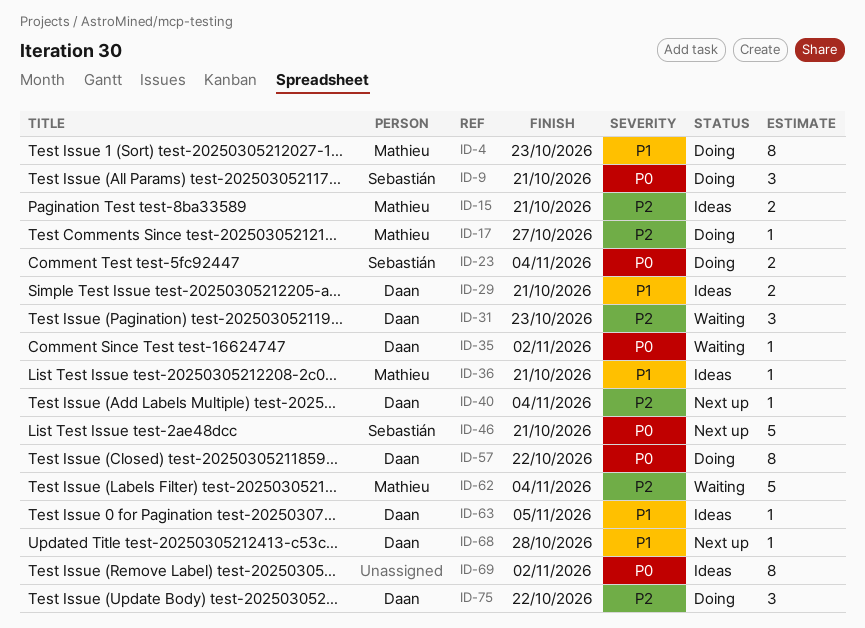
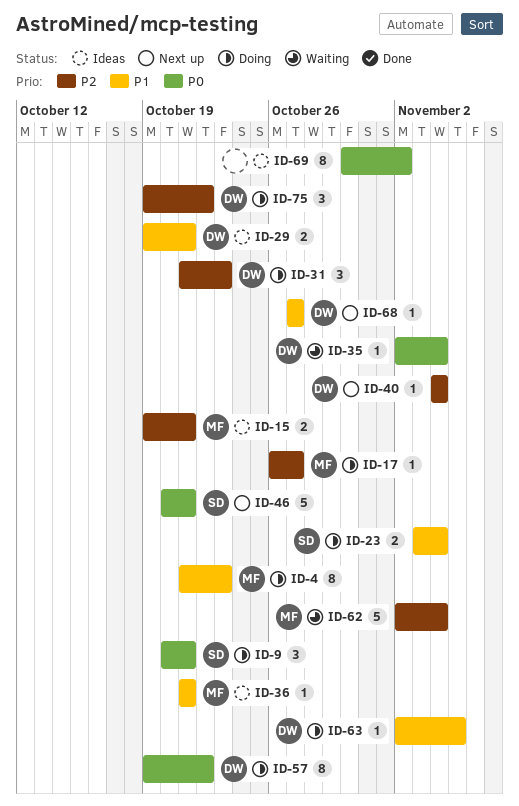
ID-23, priority: P0 -> P1
ID-31, status: Waiting -> Doing
ID-35, due: Nov 2 -> Nov 4
ID-63, status: Ideas -> Doing
ID-68, due: Oct 28 -> Oct 27

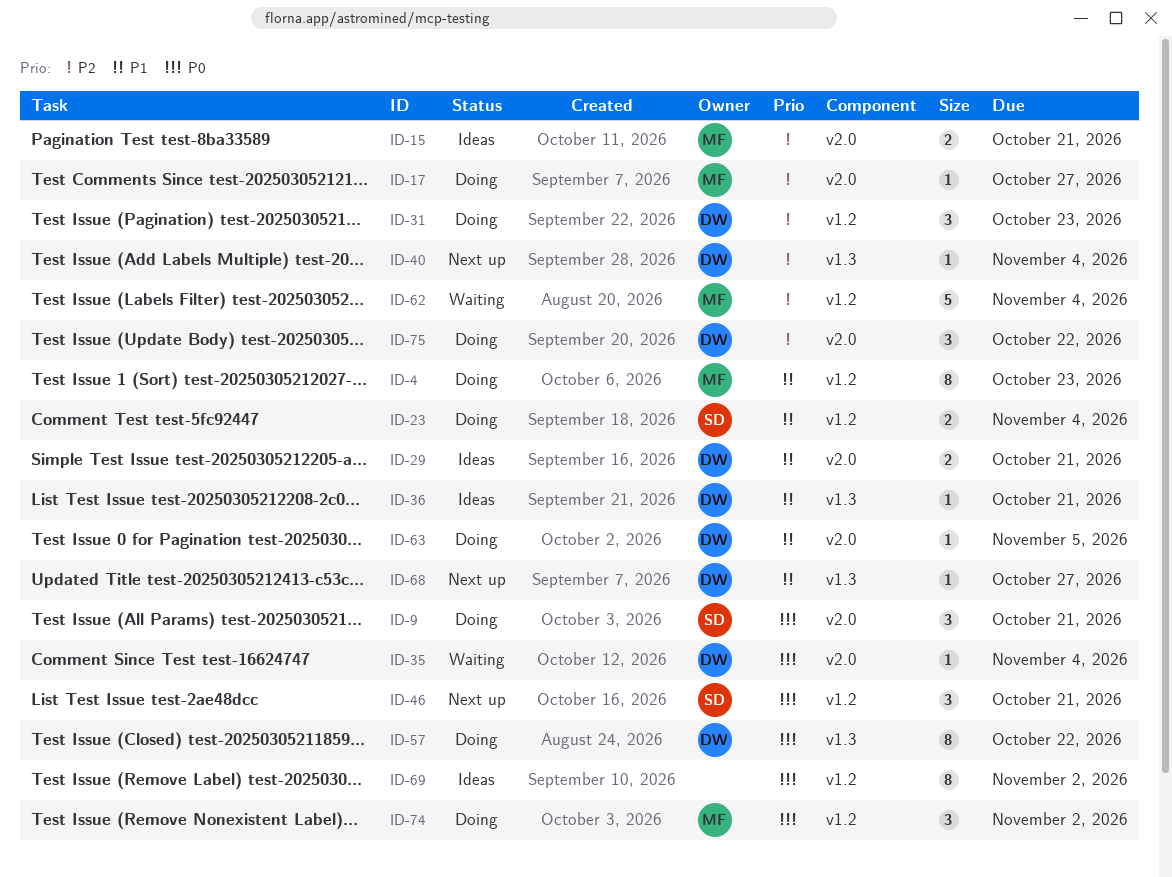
ID-36, owner: MF -> DW
ID-46, estimate: 5 -> 3
ID-74: none -> present

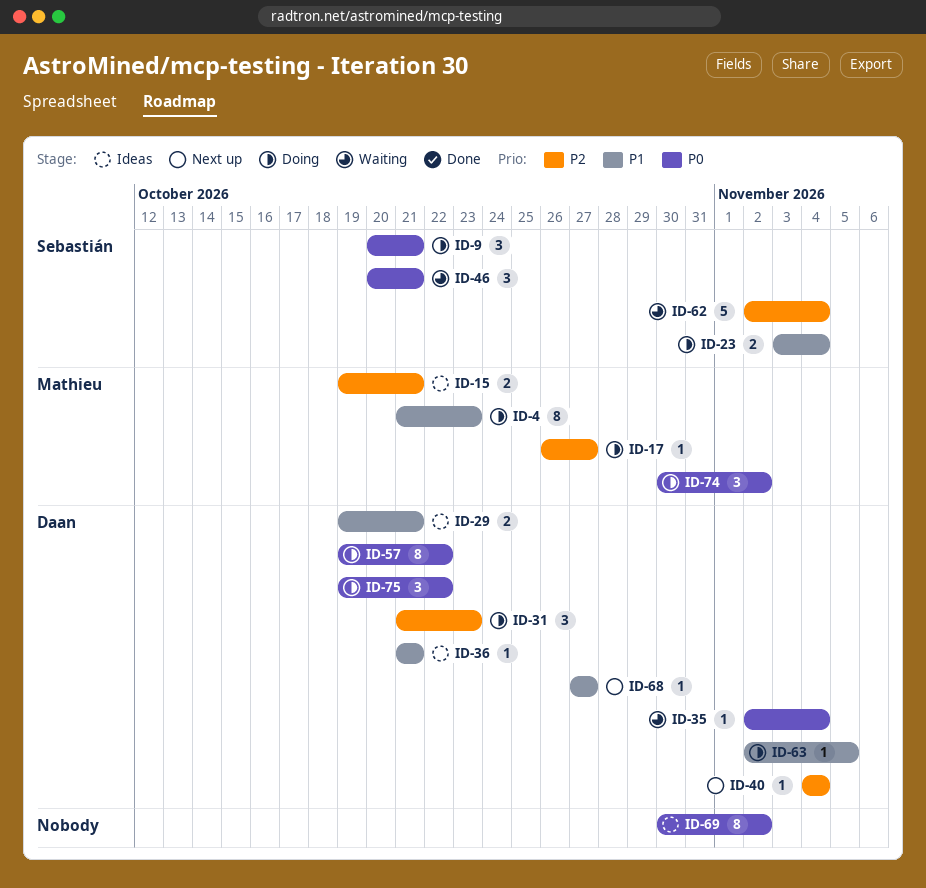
ID-46, status: Next up -> Waiting
ID-62, owner: Mathieu -> Sebastián
ID-75, priority: P2 -> P0

